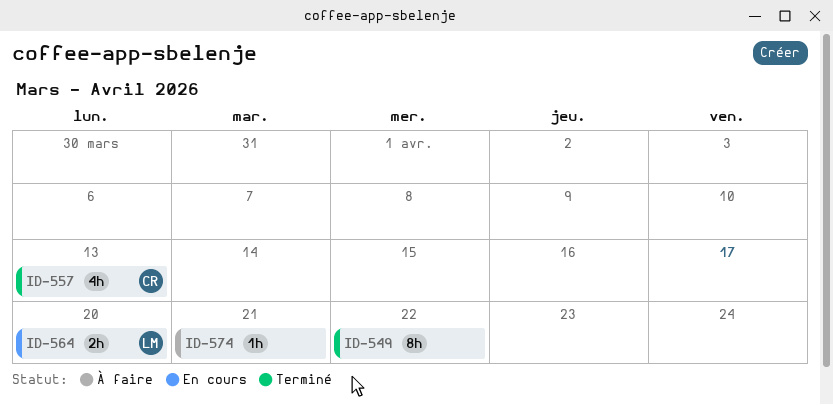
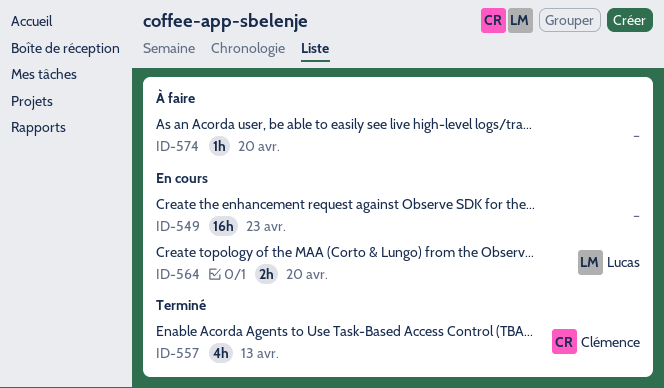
ID-549, status: Terminé -> En cours
ID-549, estimate: 8h -> 16h
ID-549, due: Apr 22 -> Apr 23
ID-574, due: Apr 21 -> Apr 20

